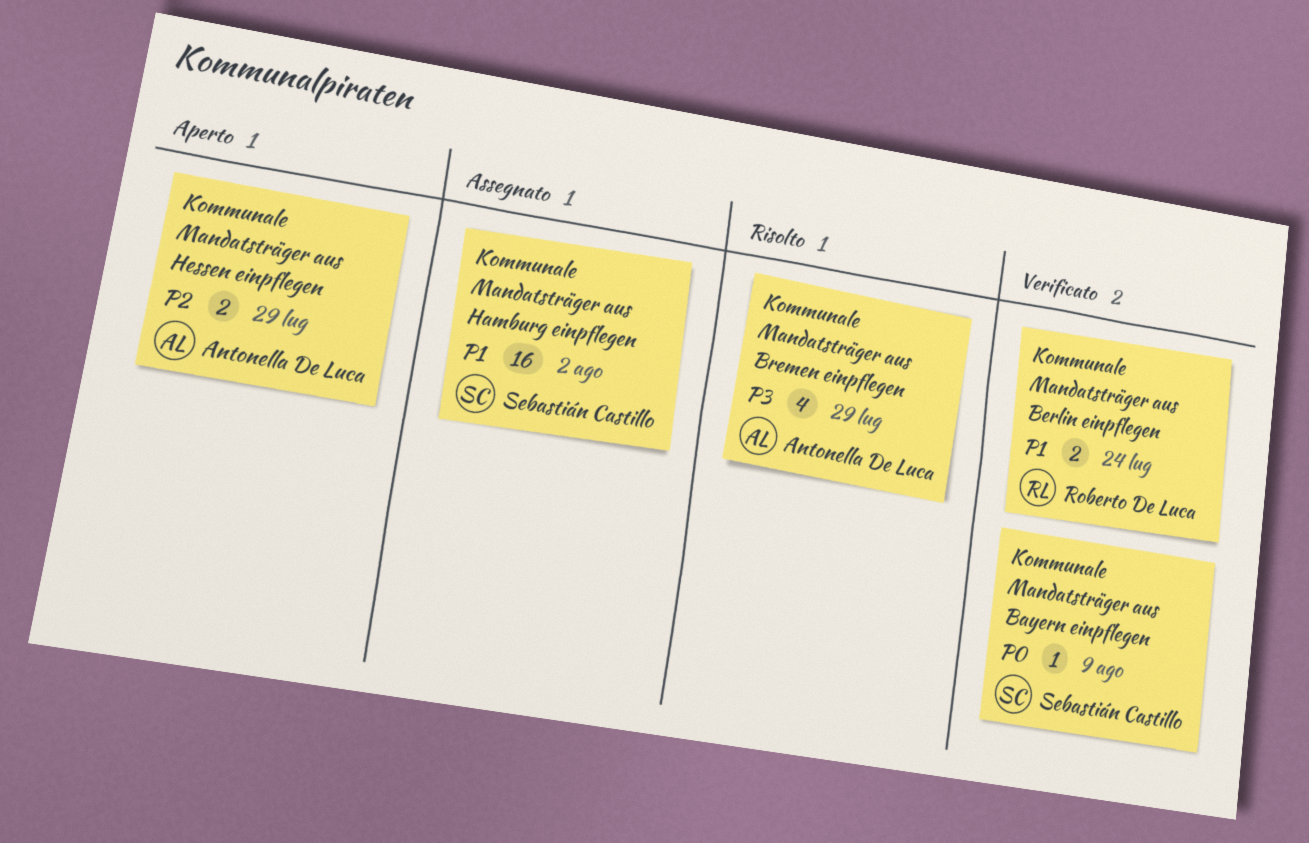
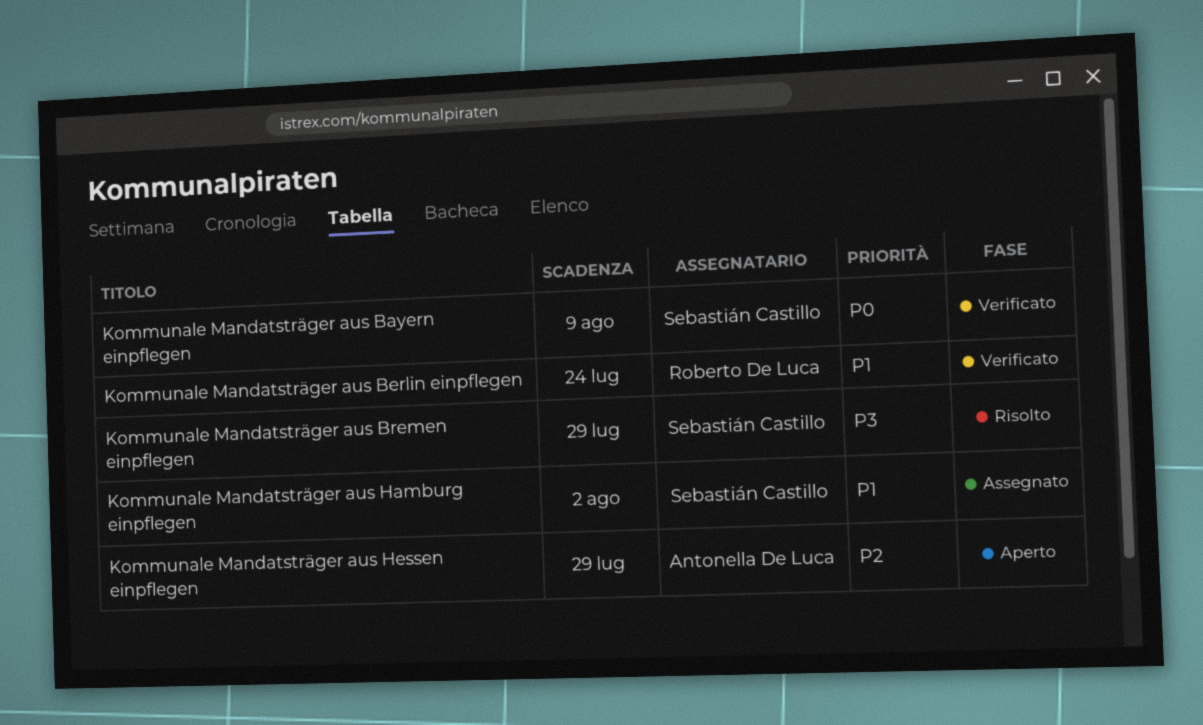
Kommunale Mandatsträger aus Bremen einpflegen, owner: Antonella De Luca -> Sebastián Castillo

